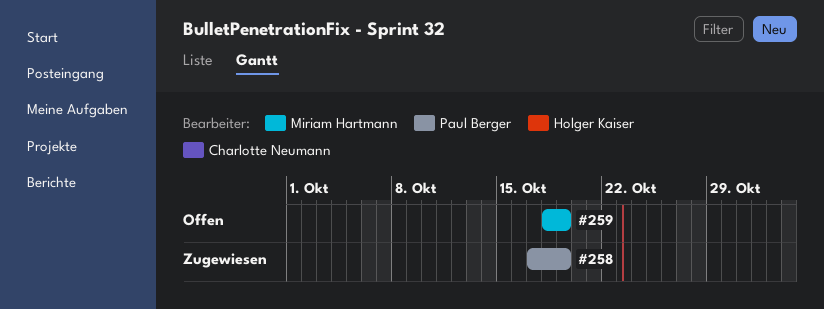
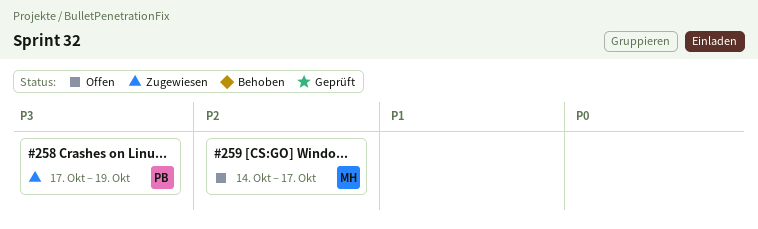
#259, start: Oct 18 -> Oct 14
#259, due: Oct 19 -> Oct 17

